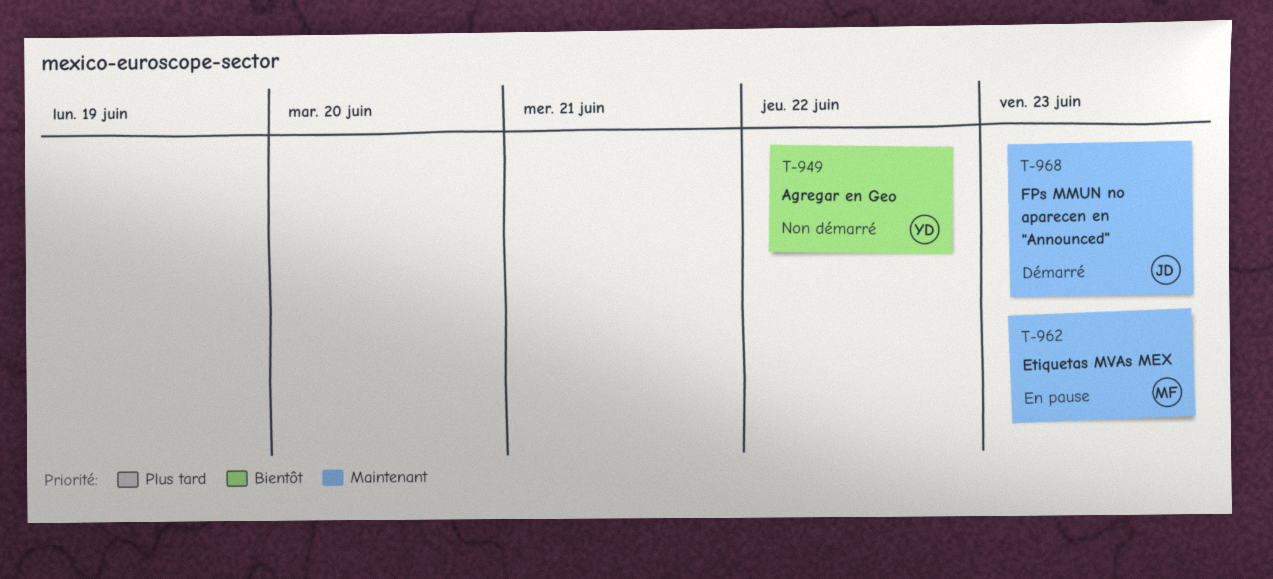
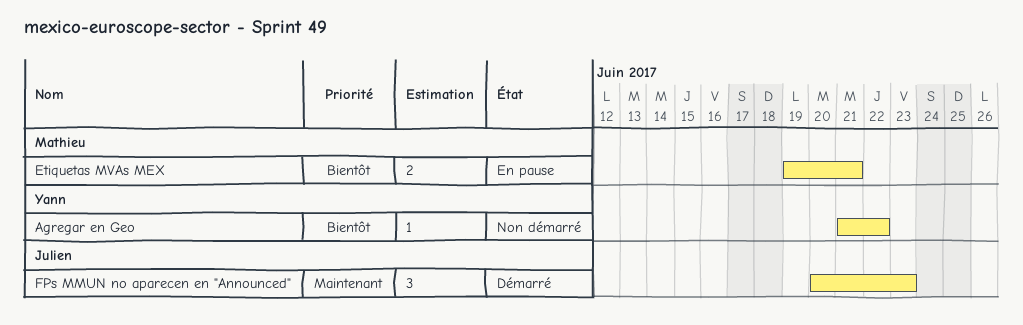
Etiquetas MVAs MEX, priority: Maintenant -> Bientôt
Etiquetas MVAs MEX, due: Jun 23 -> Jun 21

